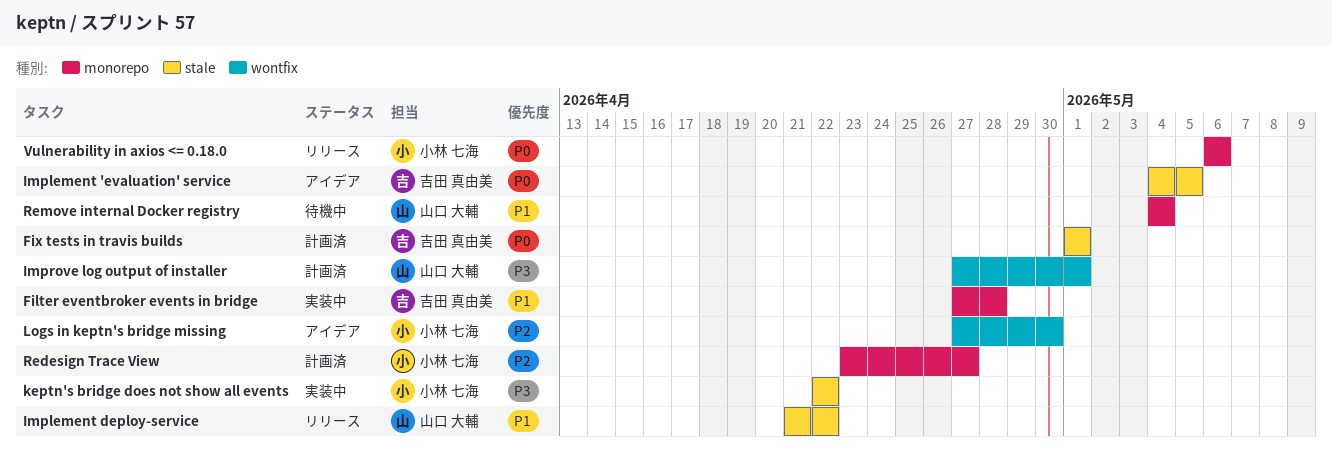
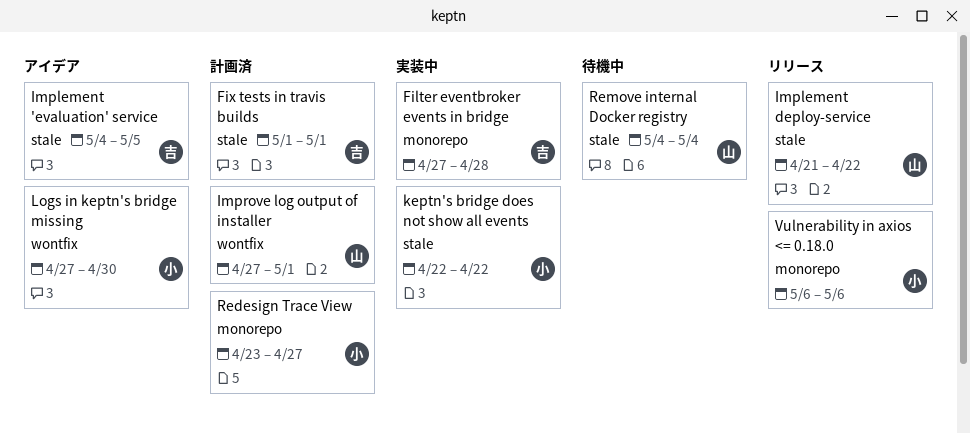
Remove internal Docker registry, label: monorepo -> stale

